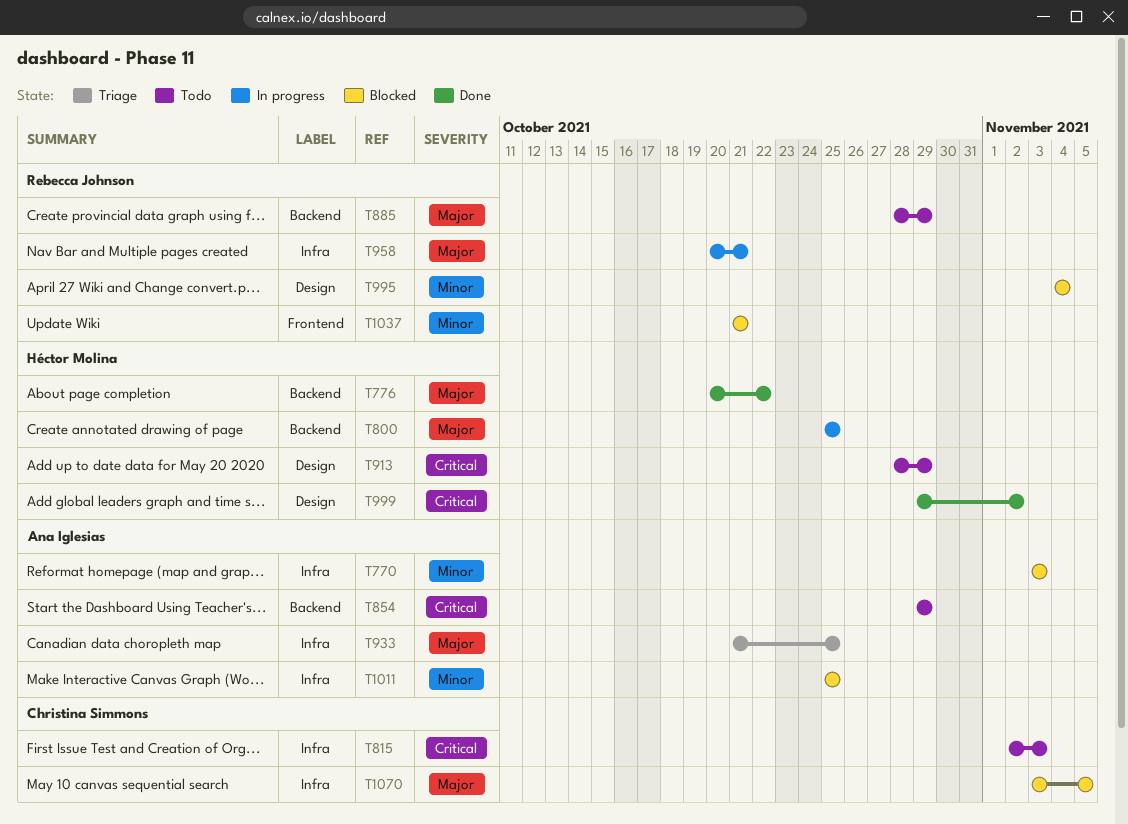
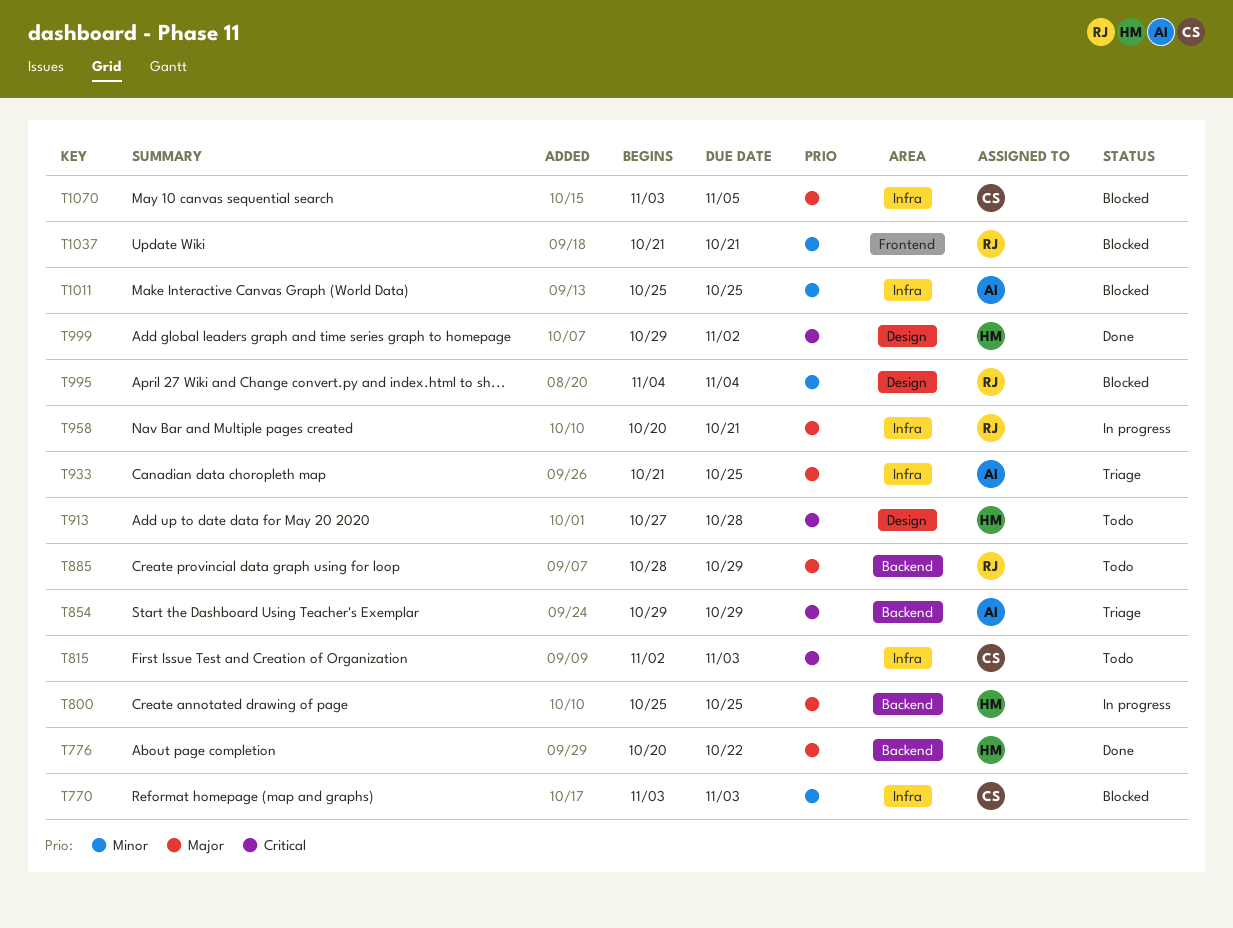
T770, owner: Ana Iglesias -> Christina Simmons
T854, status: Todo -> Triage
T913, start: Oct 28 -> Oct 27
T913, due: Oct 29 -> Oct 28

